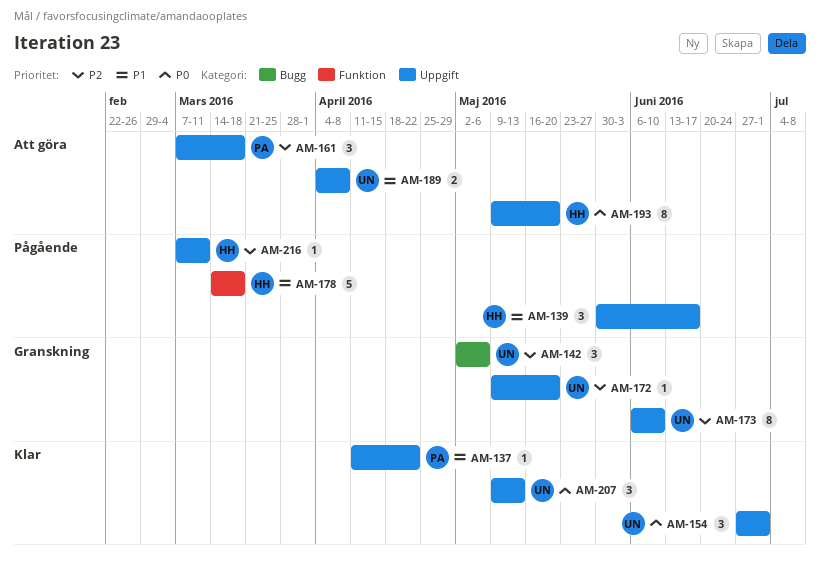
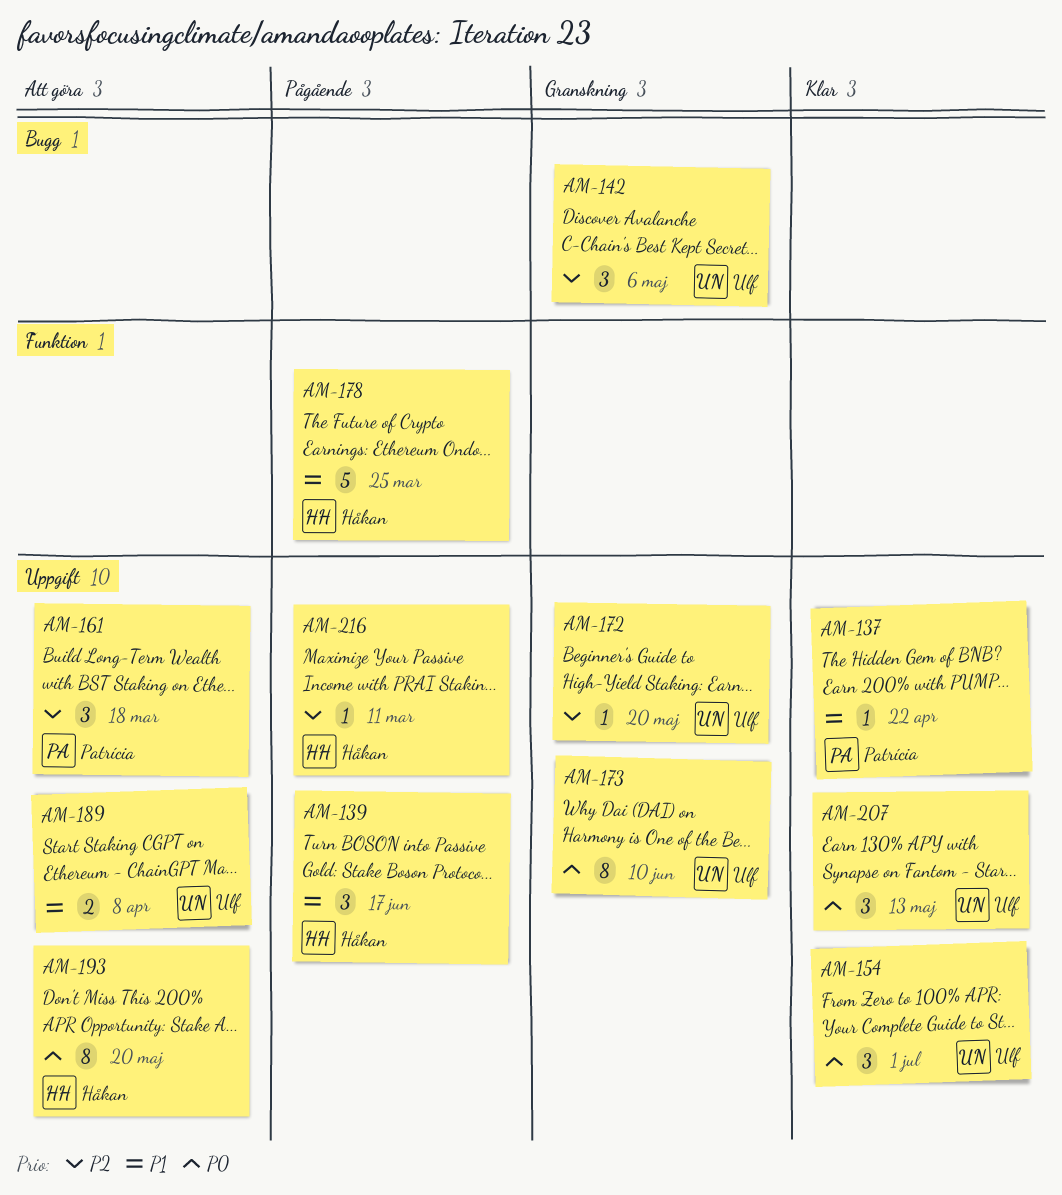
AM-173, priority: P2 -> P0
AM-178, due: Mar 18 -> Mar 25

